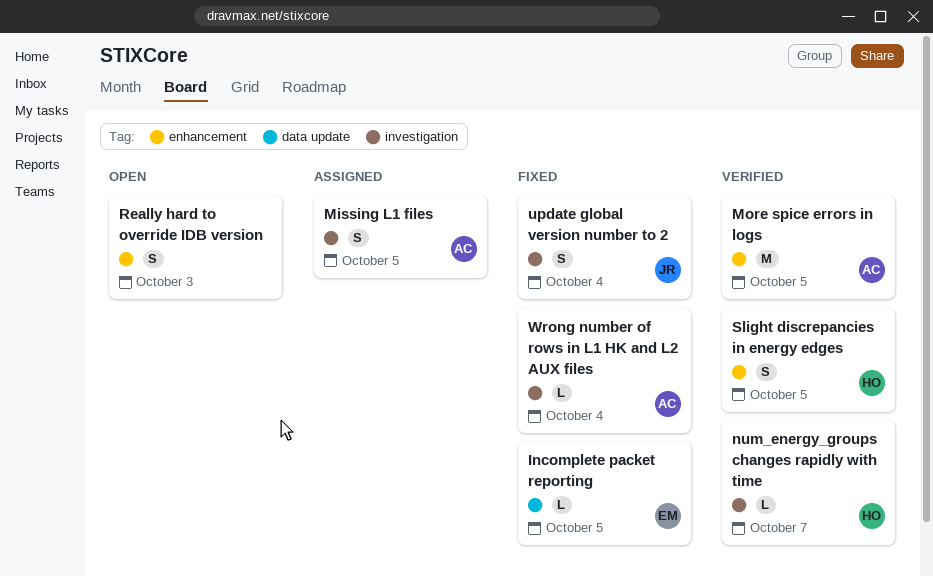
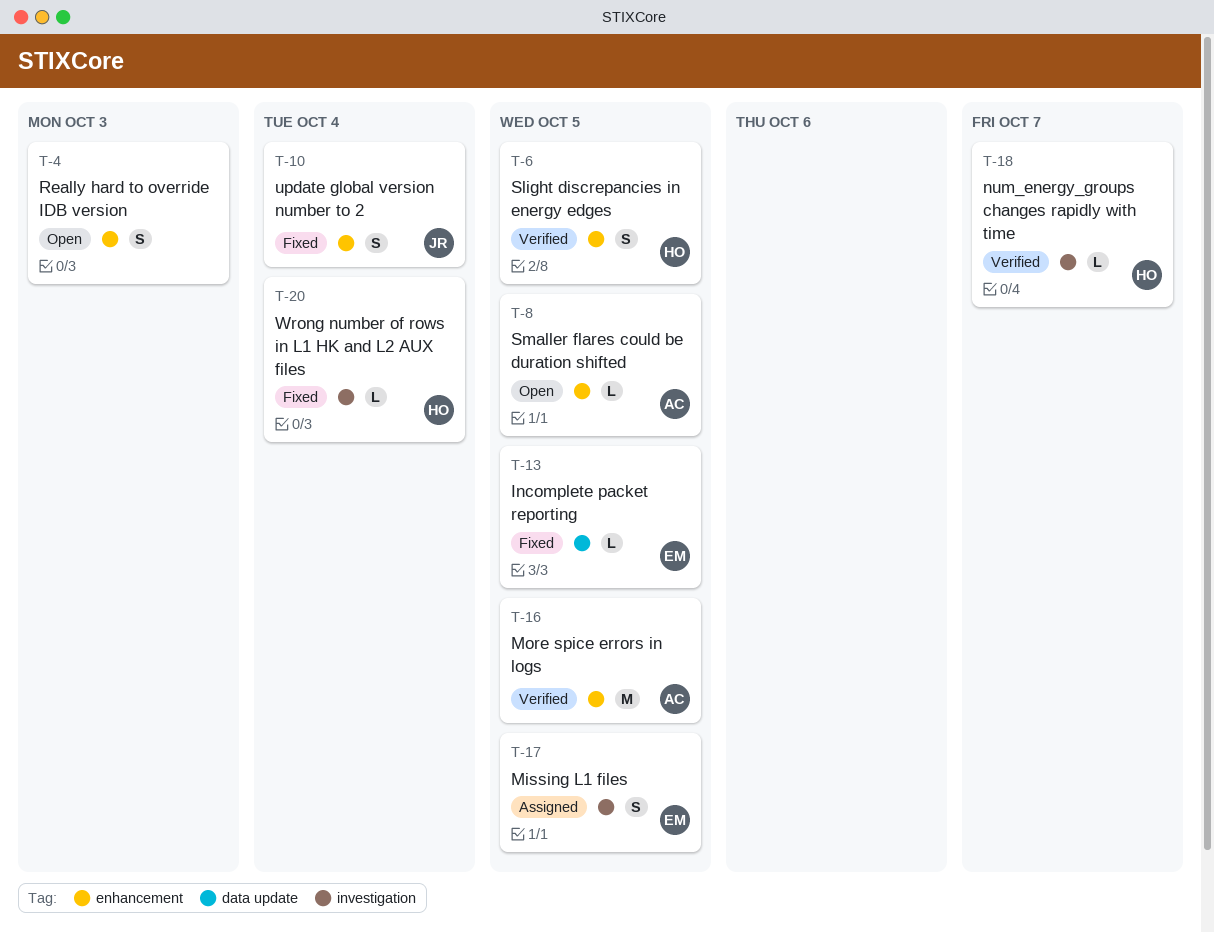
Missing L1 files, owner: AC -> EM
Smaller flares could be duration shifted: none -> present
update global version number to 2, label: investigation -> enhancement
Wrong number of rows in L1 HK and L2 AUX files, owner: AC -> HO

